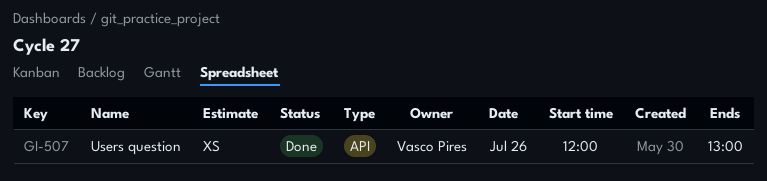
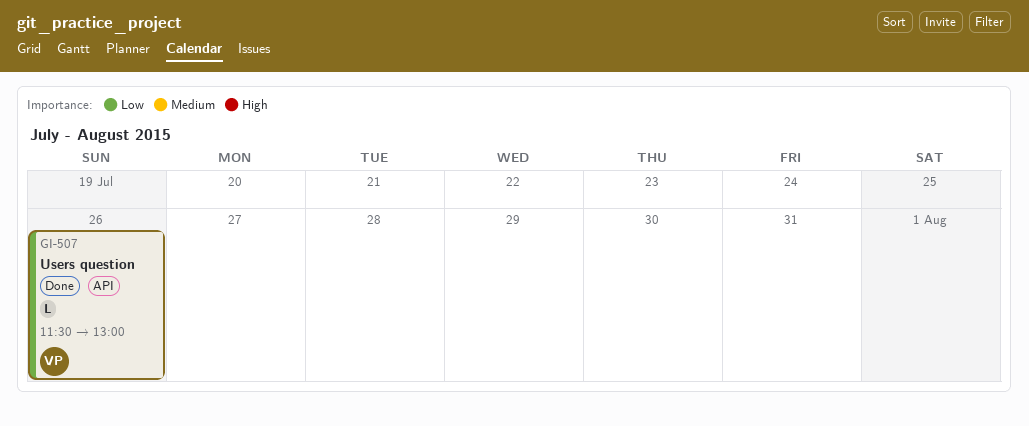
GI-507, estimate: XS -> L
GI-507, begins: 12:00 -> 11:30

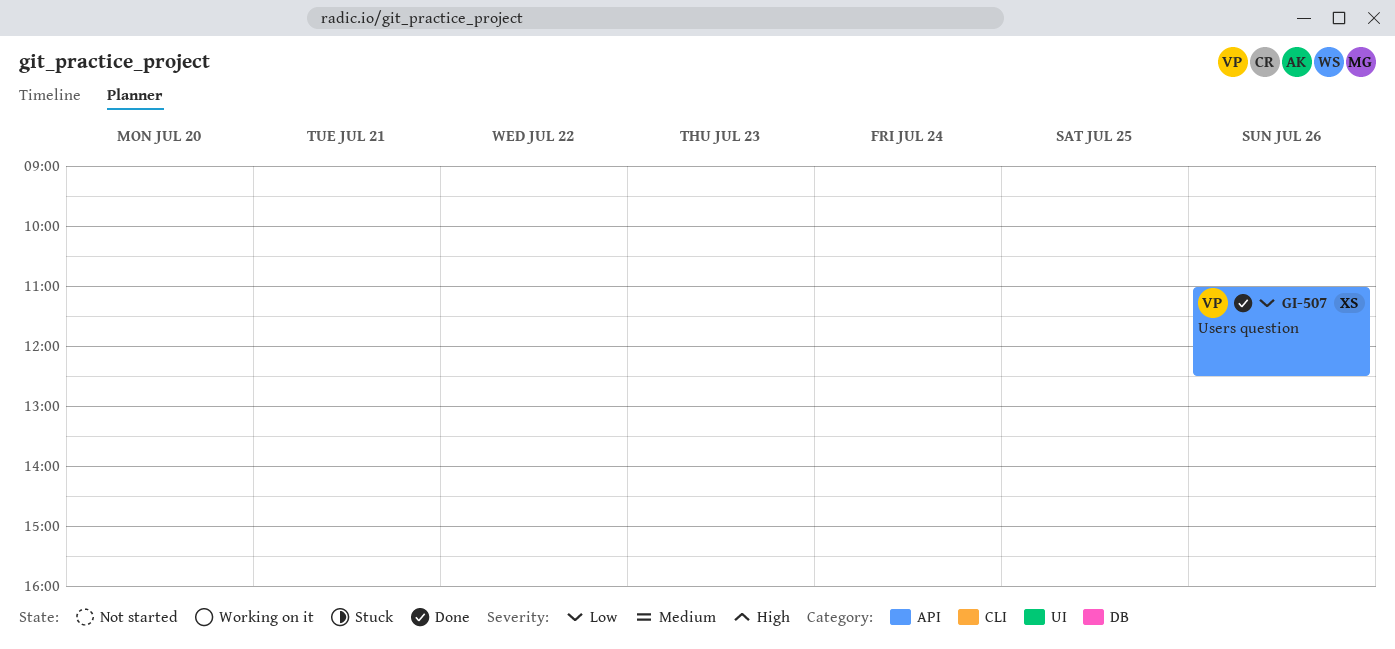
GI-507, estimate: L -> XS
GI-507, begins: 11:30 -> 11:00
GI-507, ends: 13:00 -> 12:30

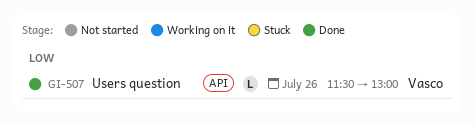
GI-507, estimate: XS -> L
GI-507, begins: 11:00 -> 11:30
GI-507, ends: 12:30 -> 13:00

